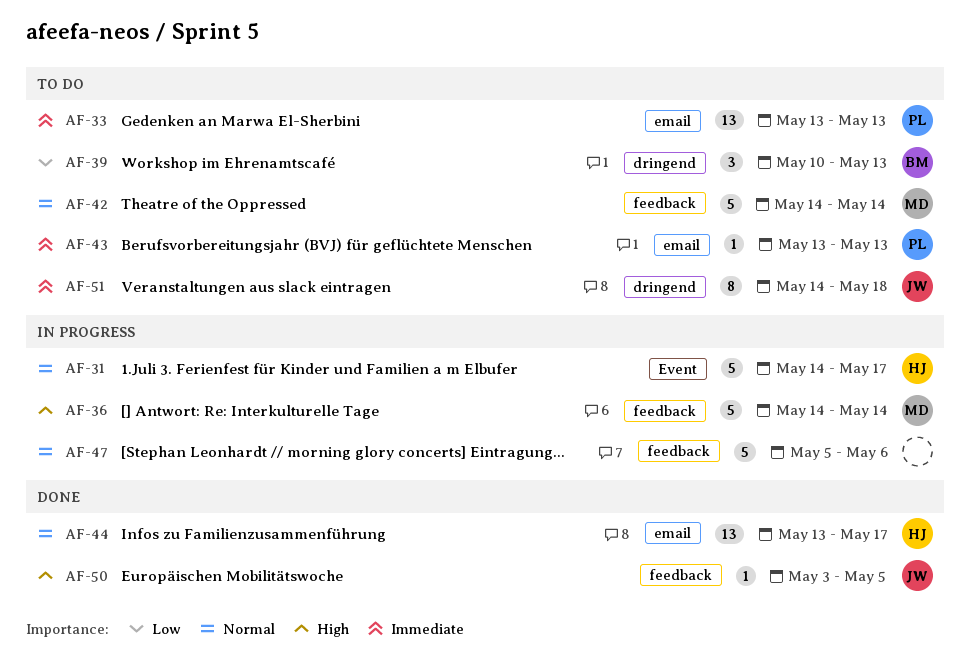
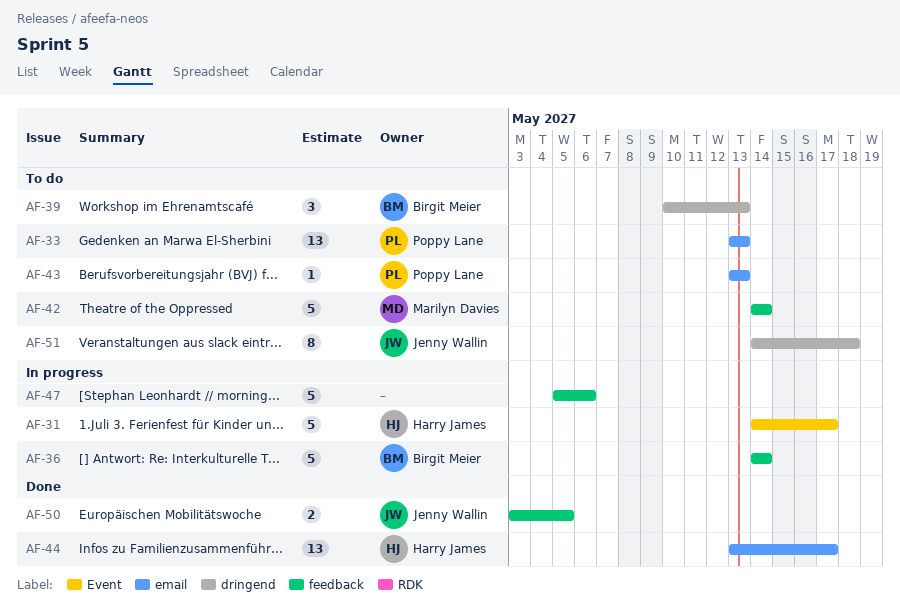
AF-36, owner: Marilyn Davies -> Birgit Meier
AF-50, estimate: 1 -> 2

